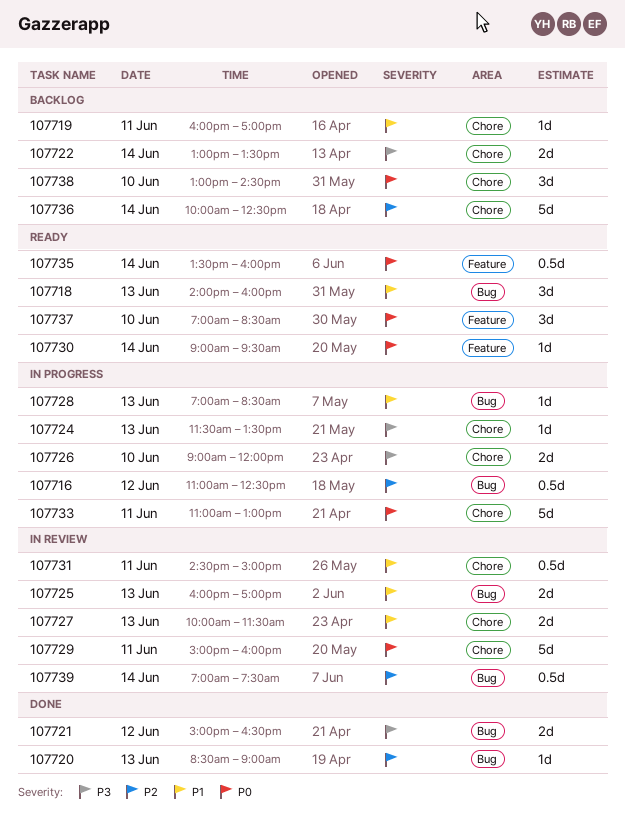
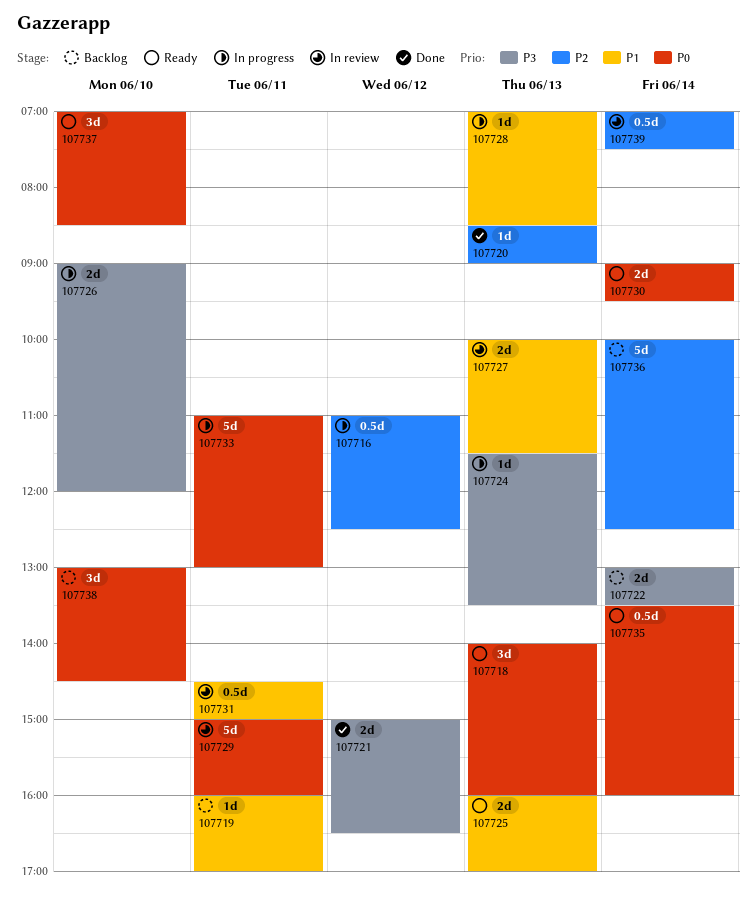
107718, priority: P1 -> P0
107725, status: In review -> Ready
107730, estimate: 1d -> 2d

